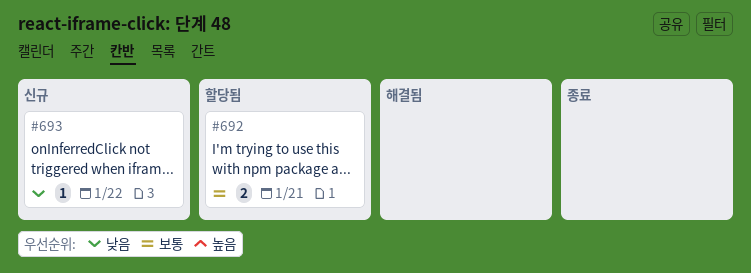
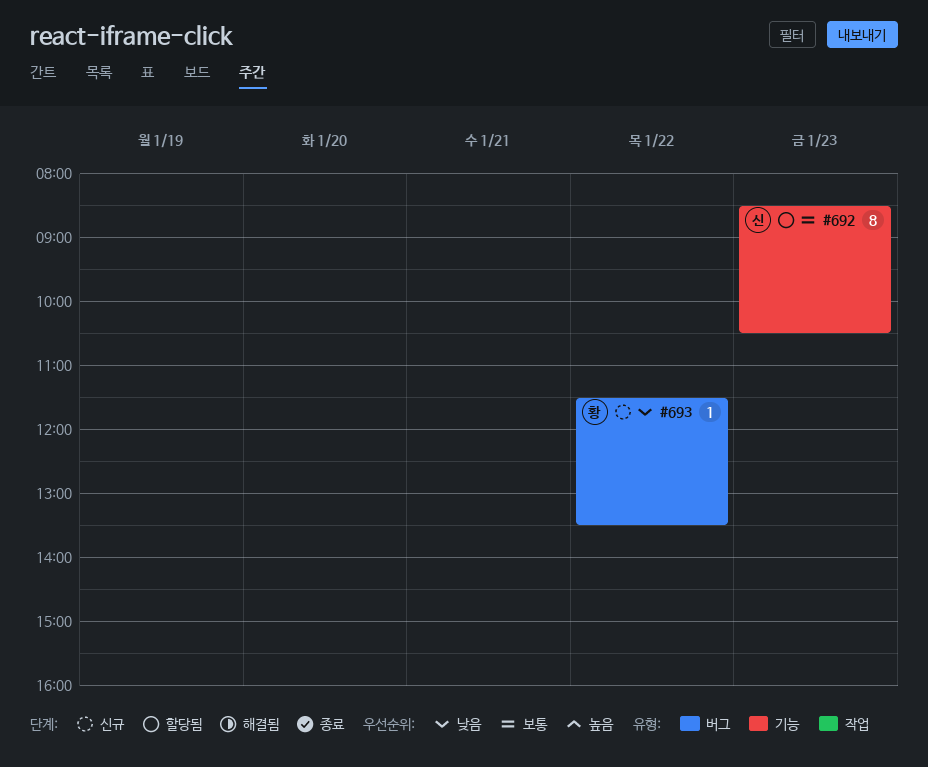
#692, estimate: 2 -> 8
#692, day: Jan 21 -> Jan 23

